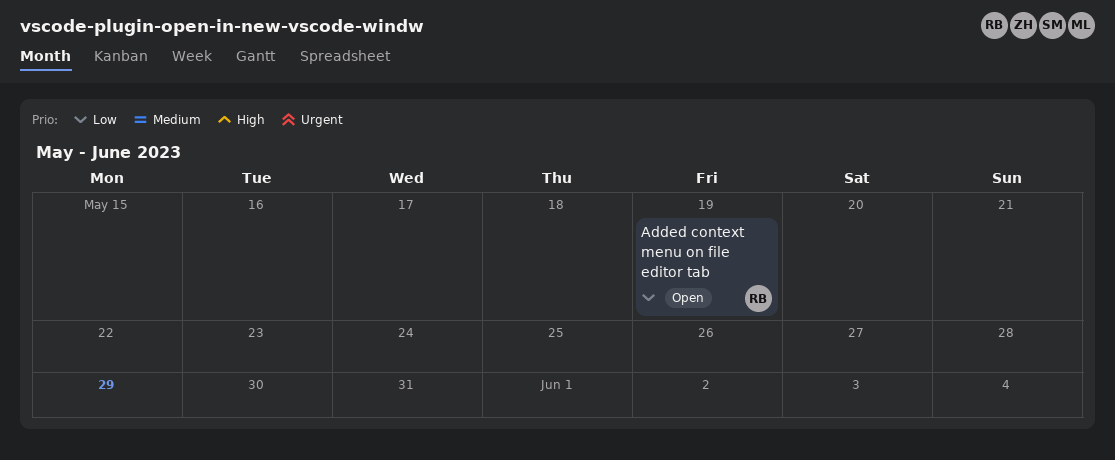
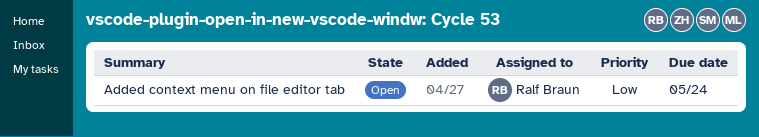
Added context menu on file editor tab, due: May 19 -> May 24

